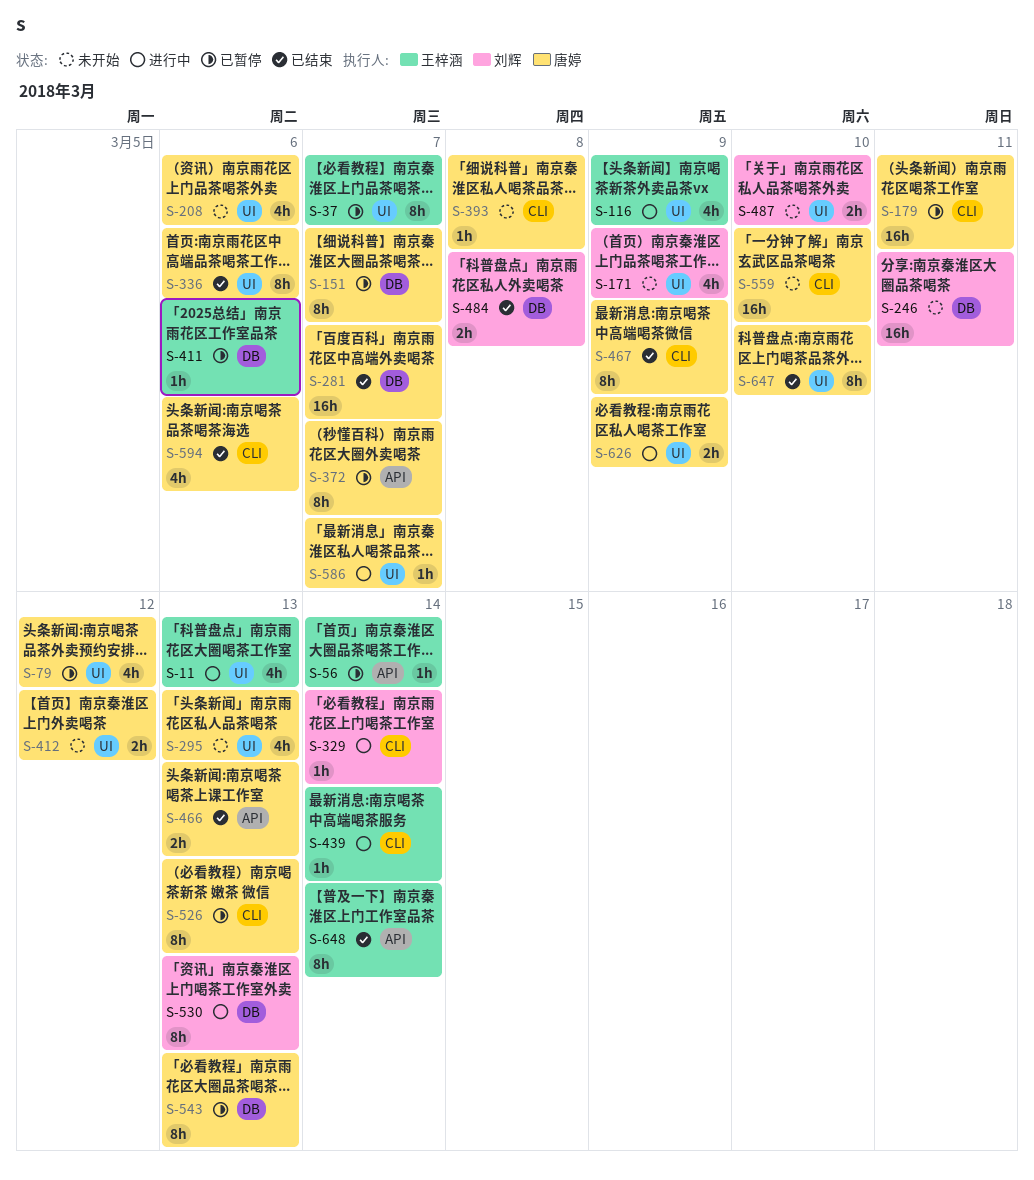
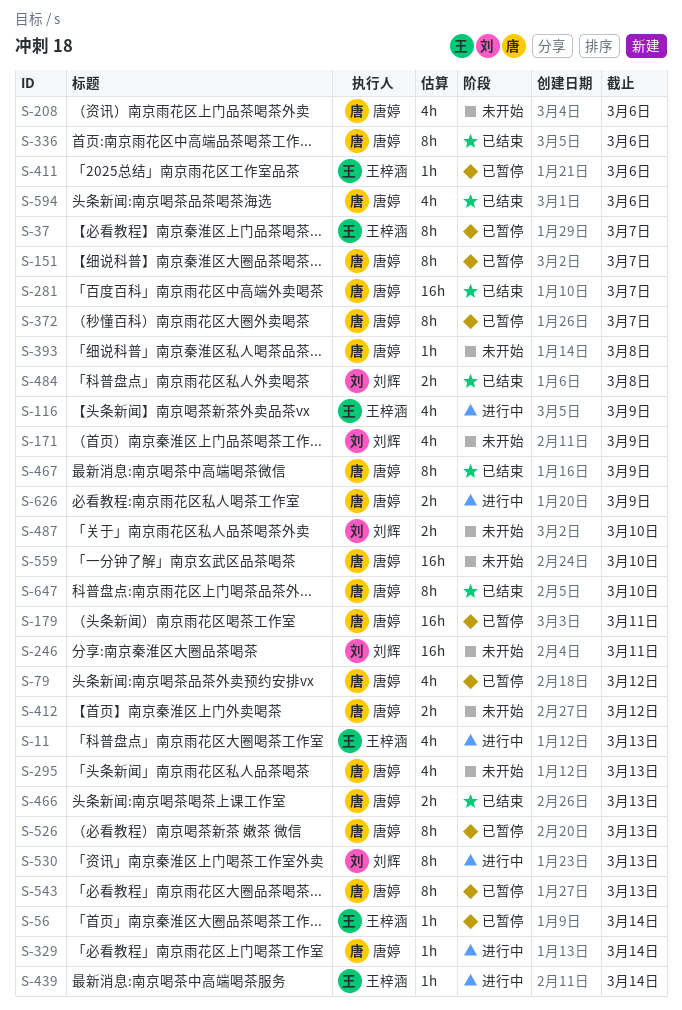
S-329, owner: 刘辉 -> 唐婷
S-586: present -> none
S-648: present -> none

